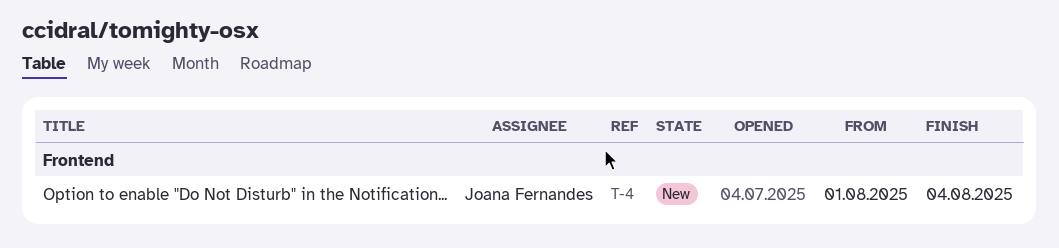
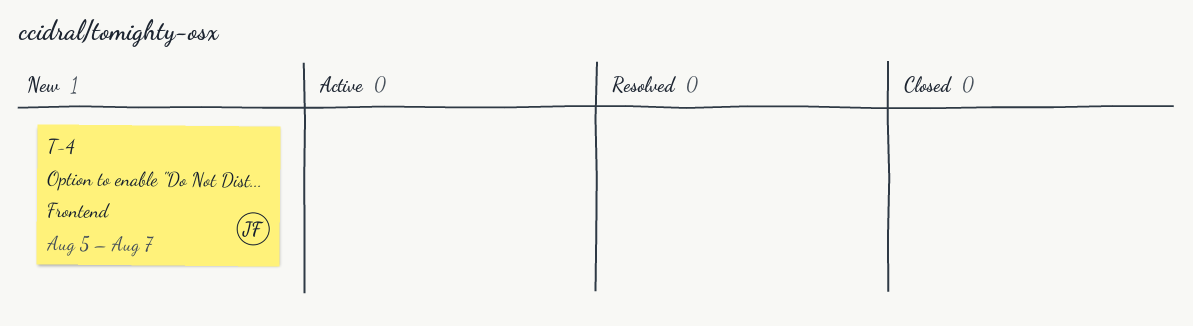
T-4, start: Aug 1 -> Aug 5
T-4, due: Aug 4 -> Aug 7

